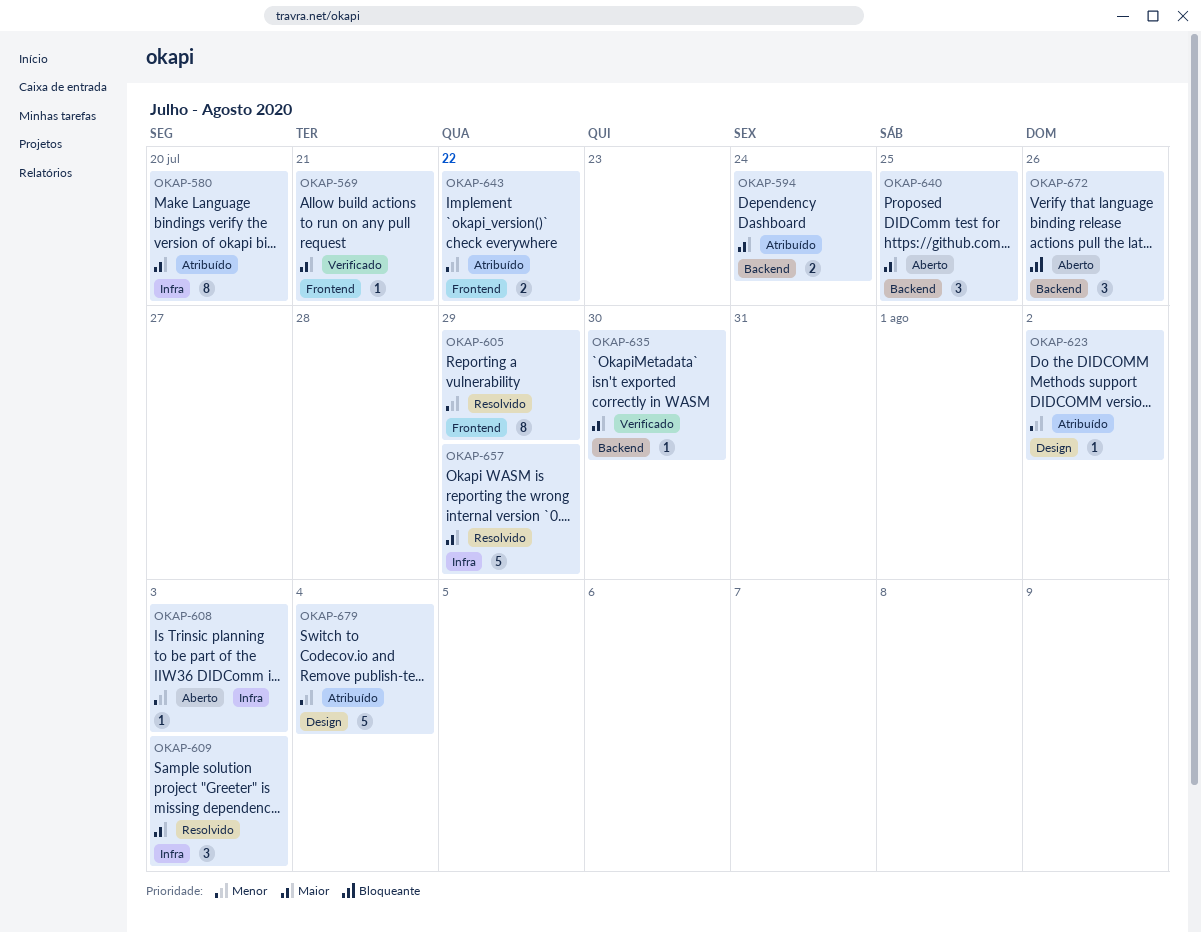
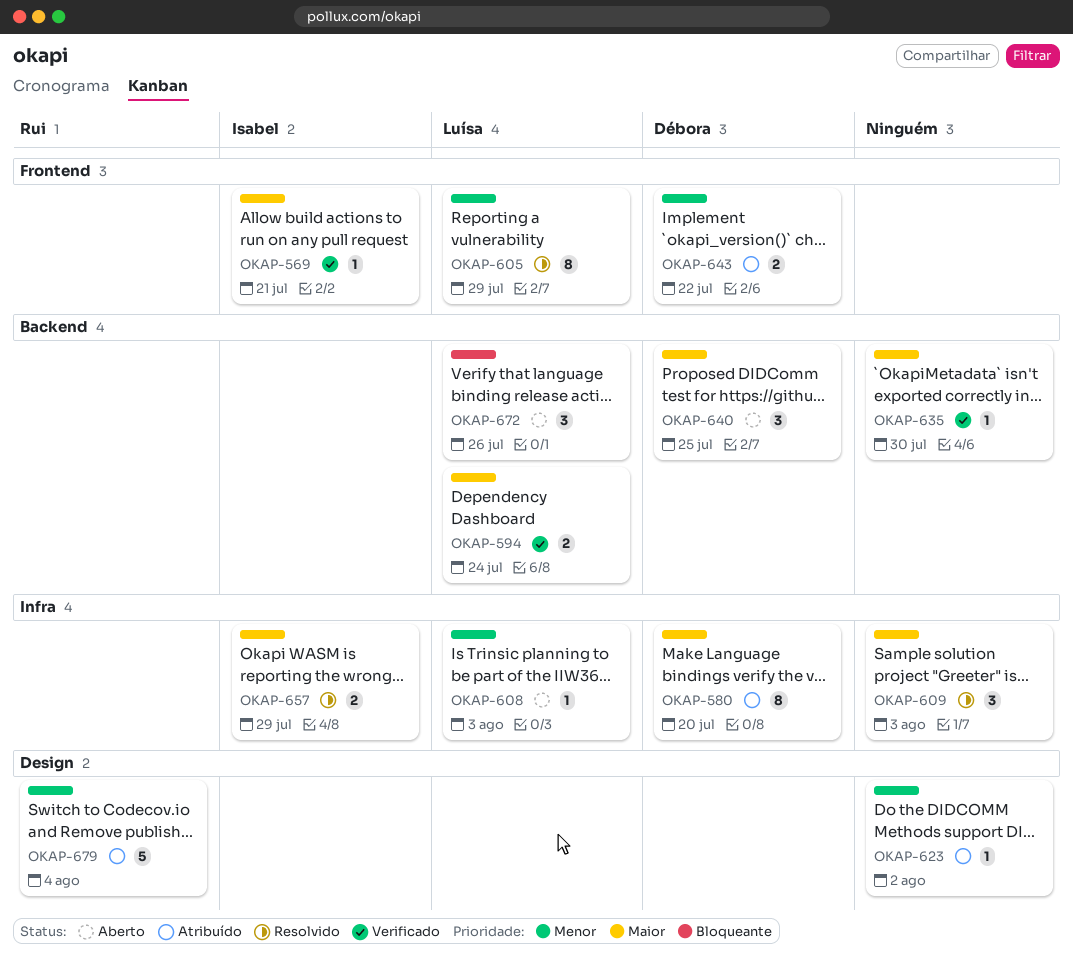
OKAP-594, status: Atribuído -> Verificado
OKAP-657, estimate: 5 -> 2

